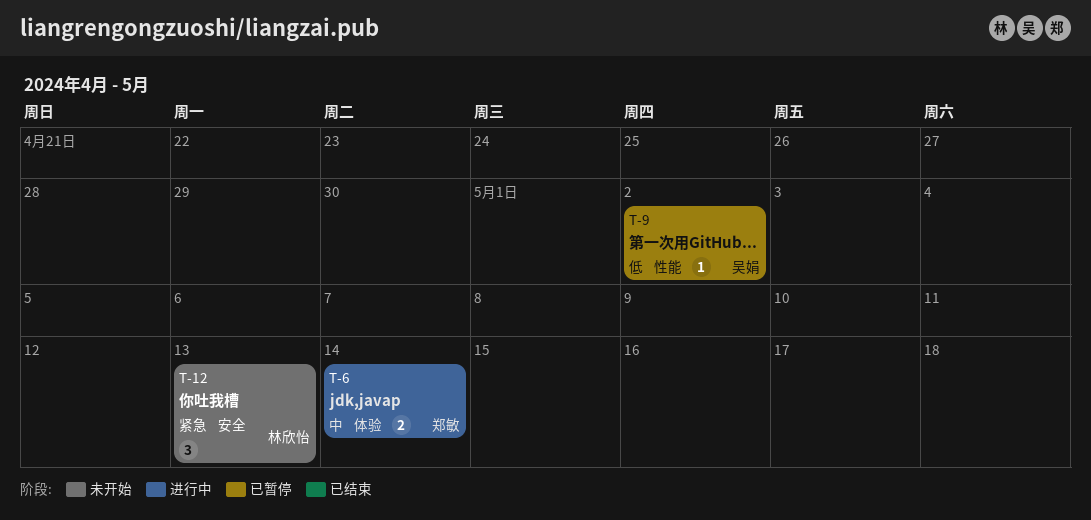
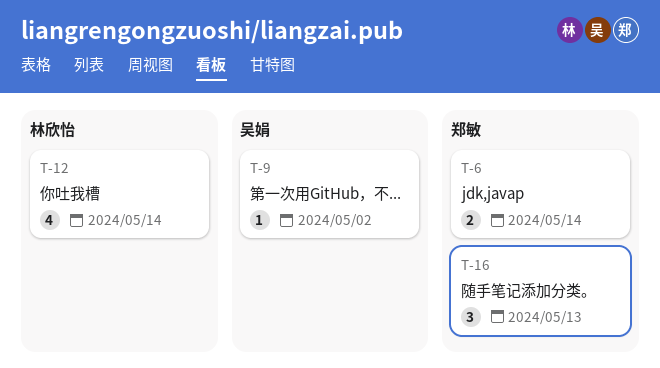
T-12, estimate: 3 -> 4
T-12, due: May 13 -> May 14
T-16: none -> present

